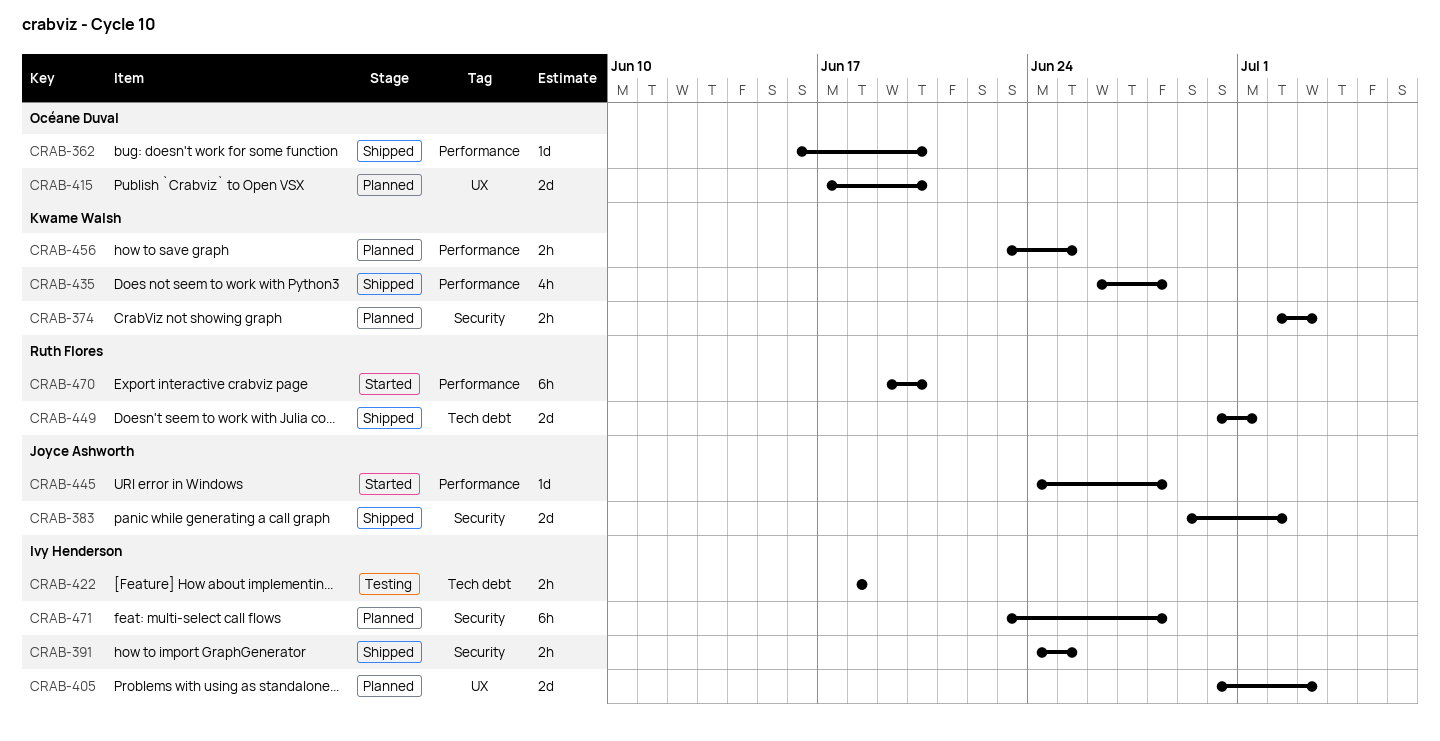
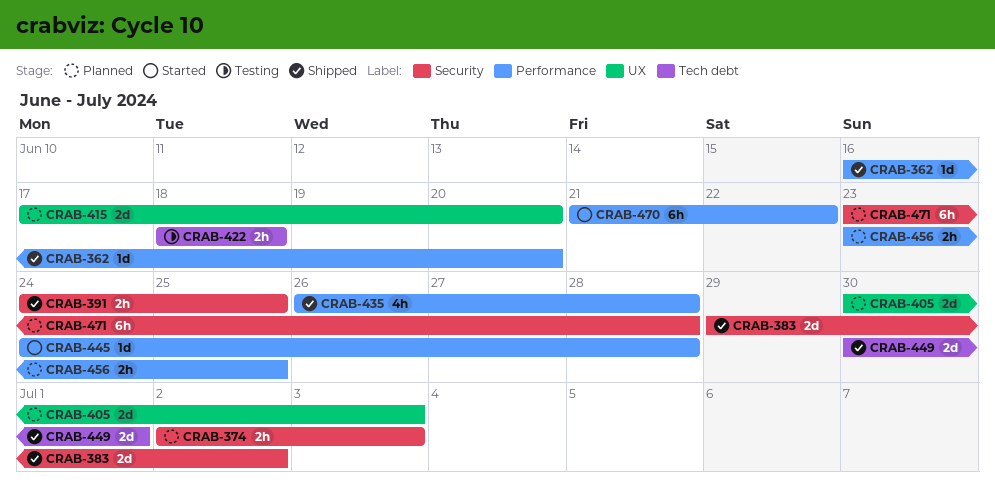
CRAB-470, start: Jun 19 -> Jun 21
CRAB-470, due: Jun 20 -> Jun 22

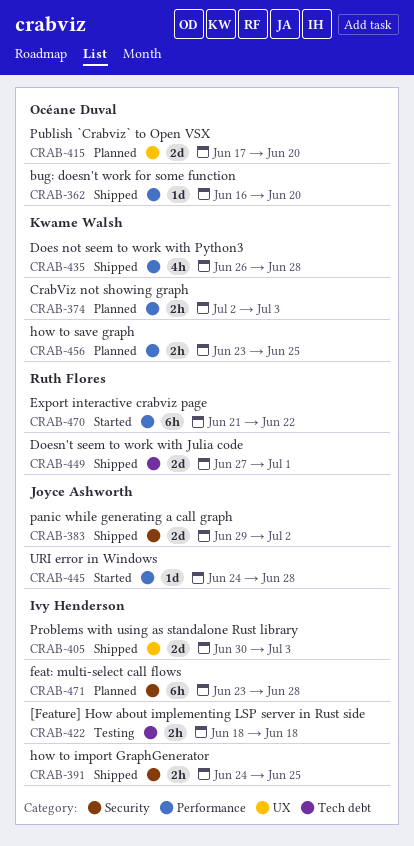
CRAB-374, label: Security -> Performance
CRAB-405, status: Planned -> Shipped
CRAB-449, start: Jun 30 -> Jun 27

